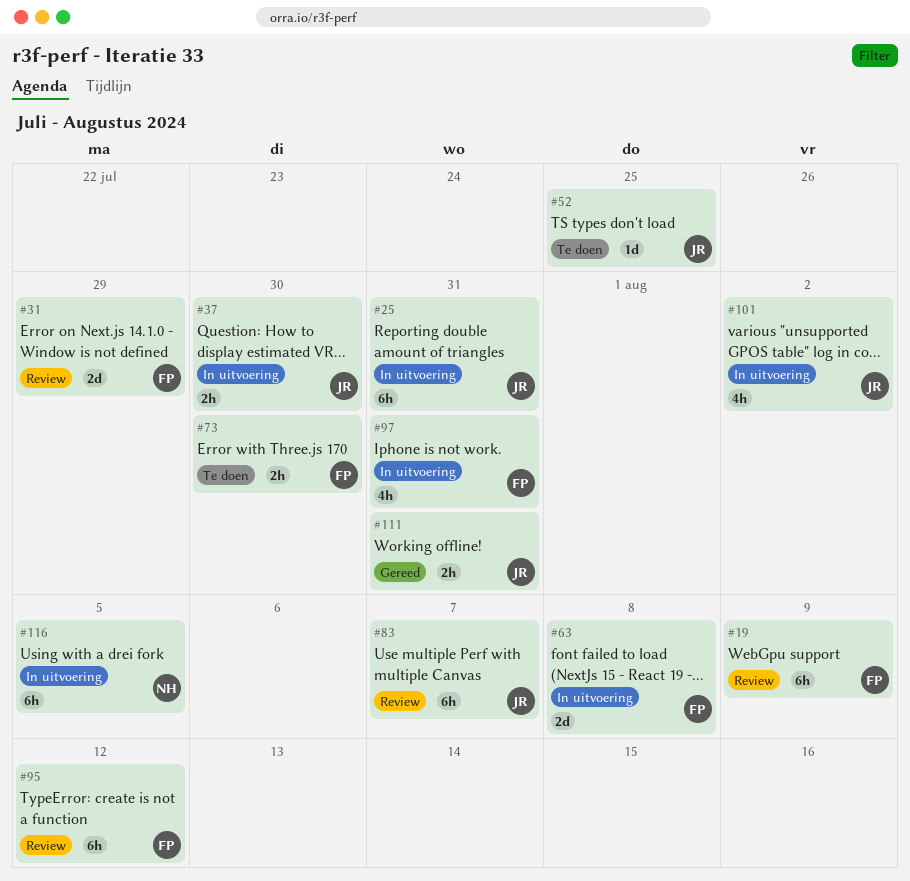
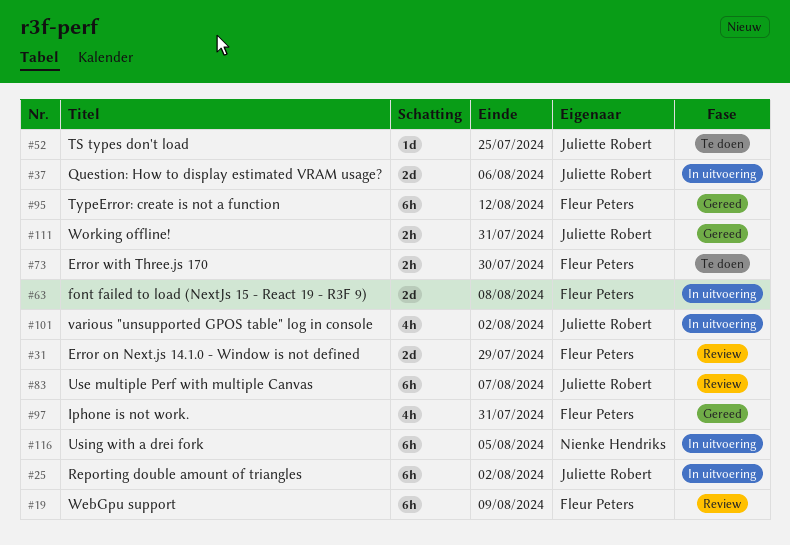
#25, due: Jul 31 -> Aug 2
#37, estimate: 2h -> 2d
#37, due: Jul 30 -> Aug 6
#95, status: Review -> Gereed
#97, status: In uitvoering -> Gereed

